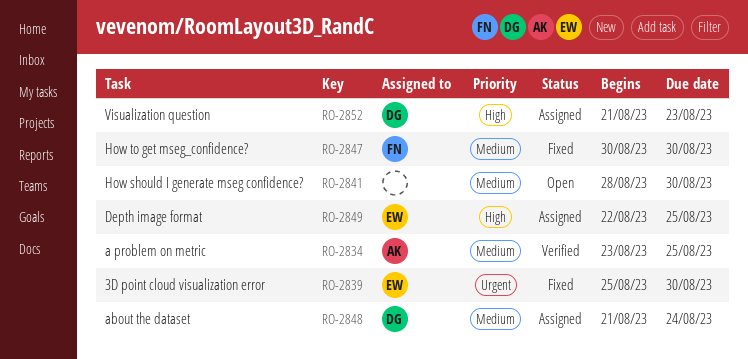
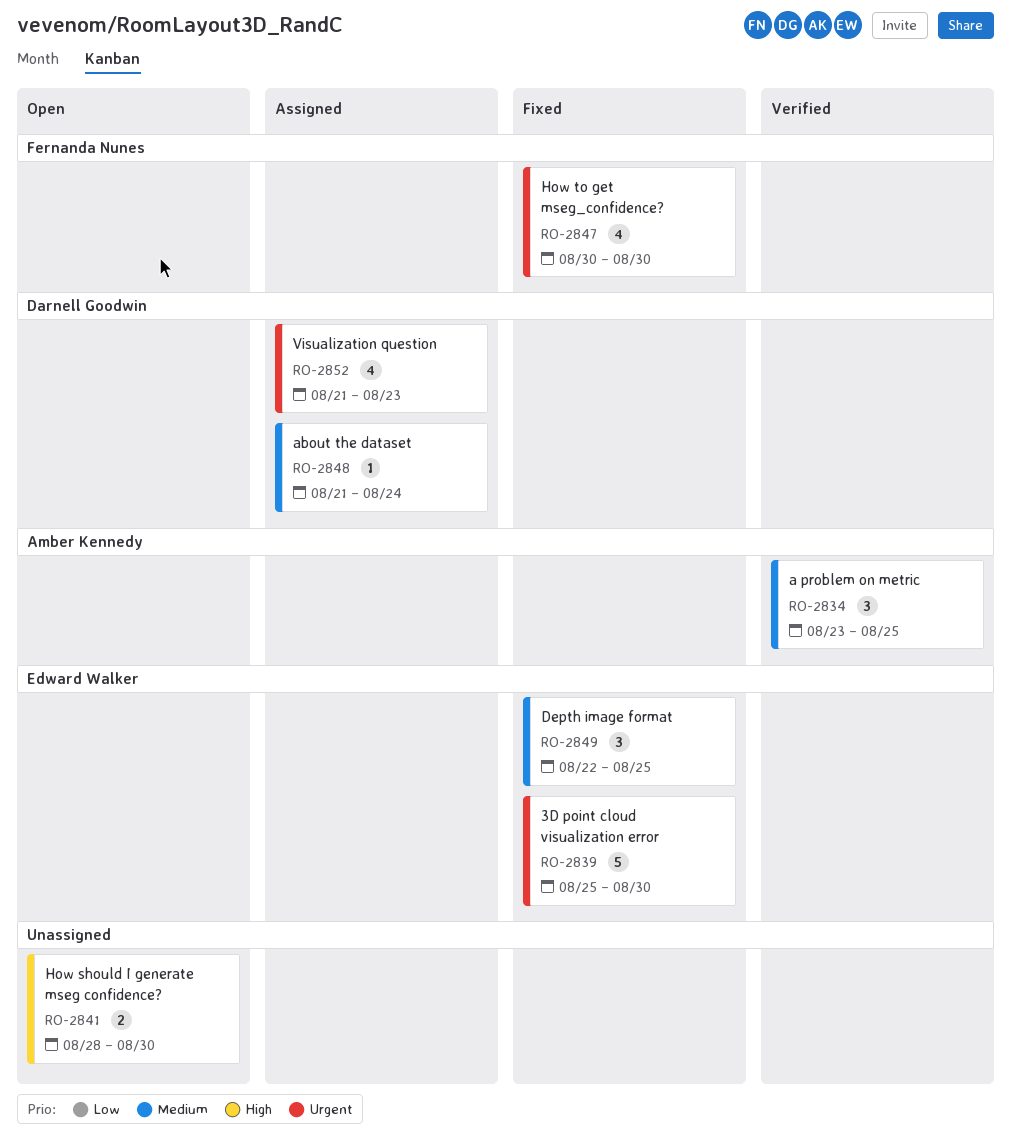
RO-2841, priority: Medium -> High
RO-2847, priority: Medium -> Urgent
RO-2849, status: Assigned -> Fixed
RO-2849, priority: High -> Medium
RO-2852, priority: High -> Urgent

